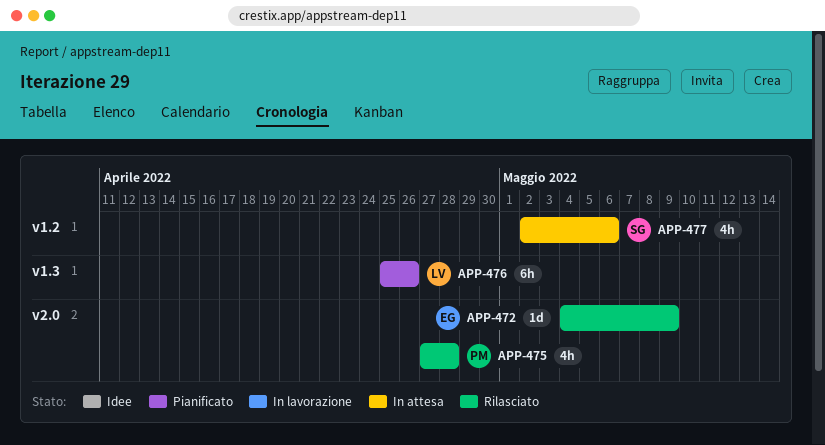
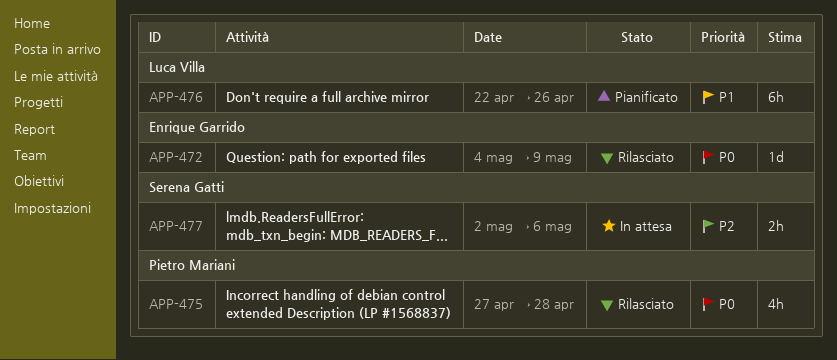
APP-476, start: Apr 25 -> Apr 22
APP-477, estimate: 4h -> 2h

